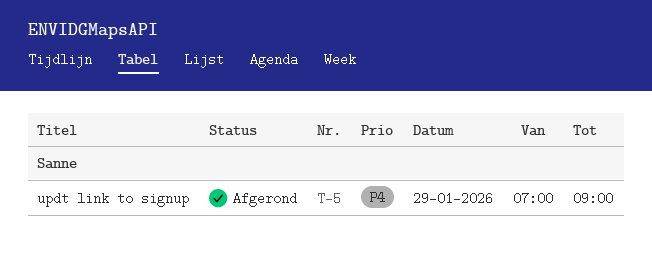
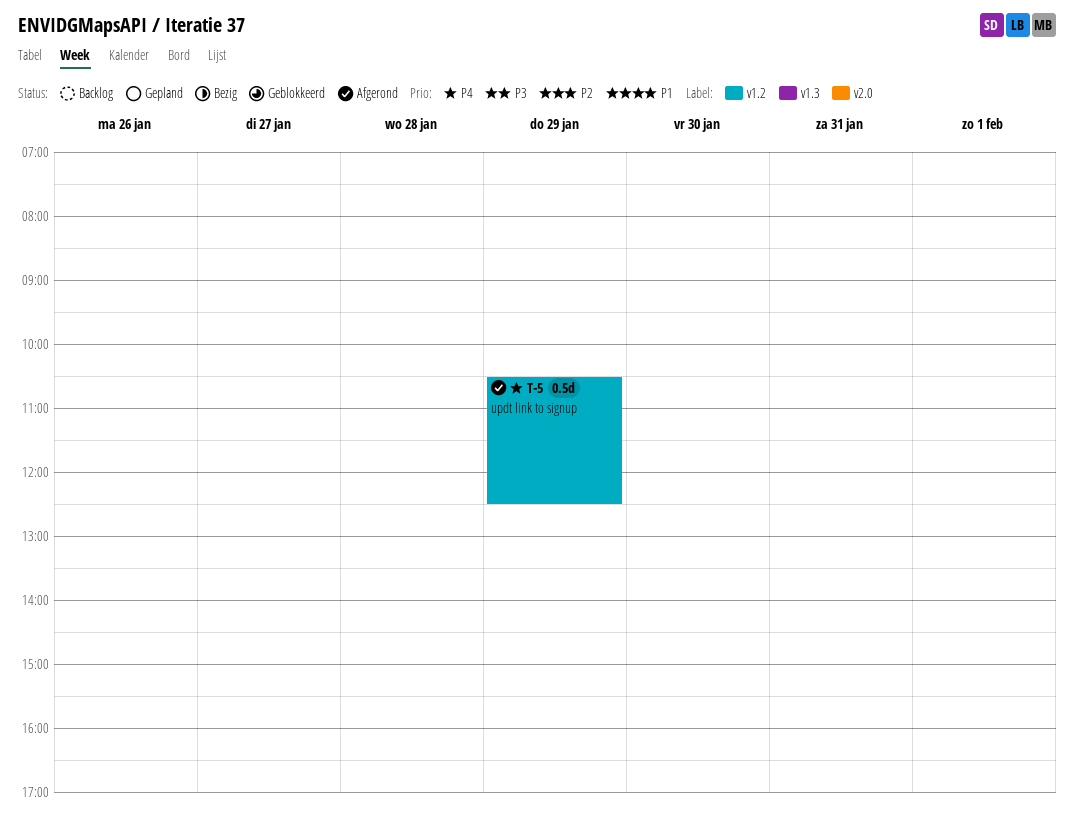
T-5, begins: 07:00 -> 10:30
T-5, ends: 09:00 -> 12:30

